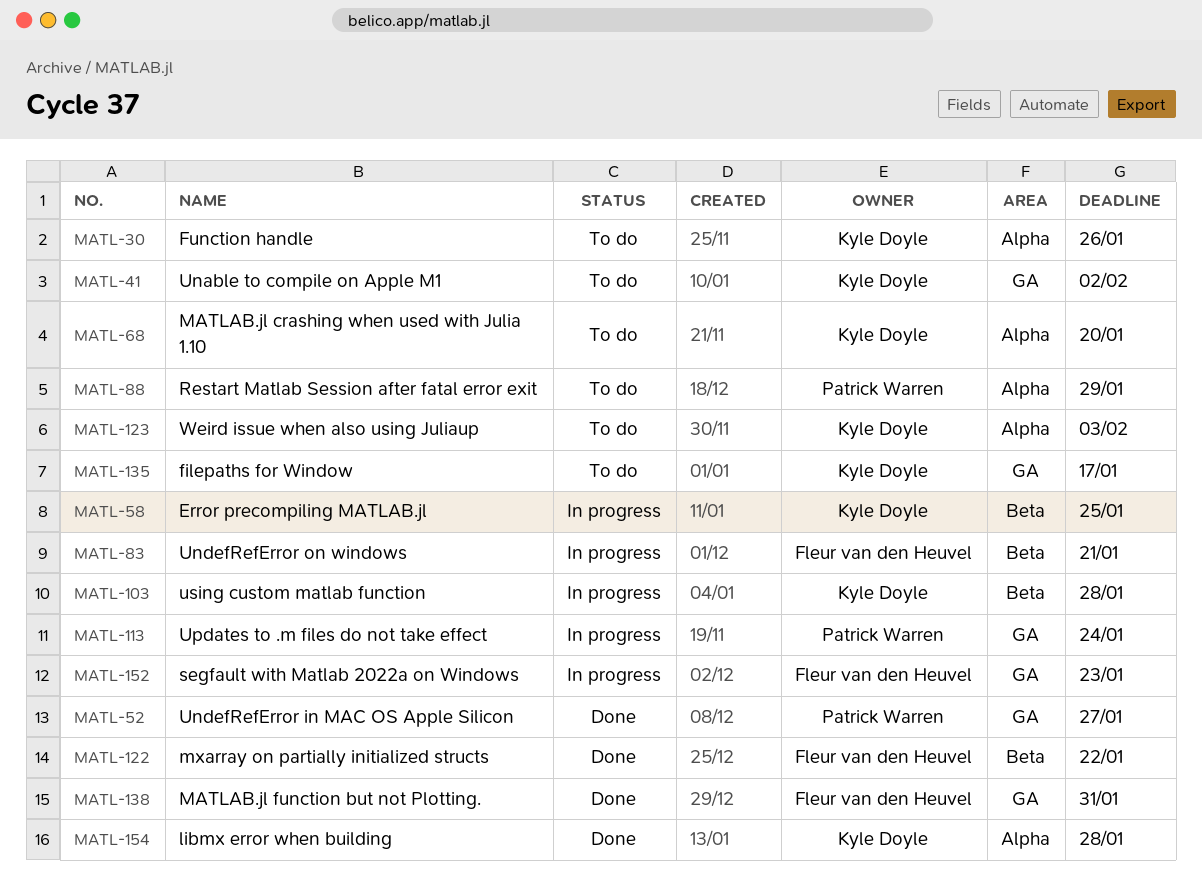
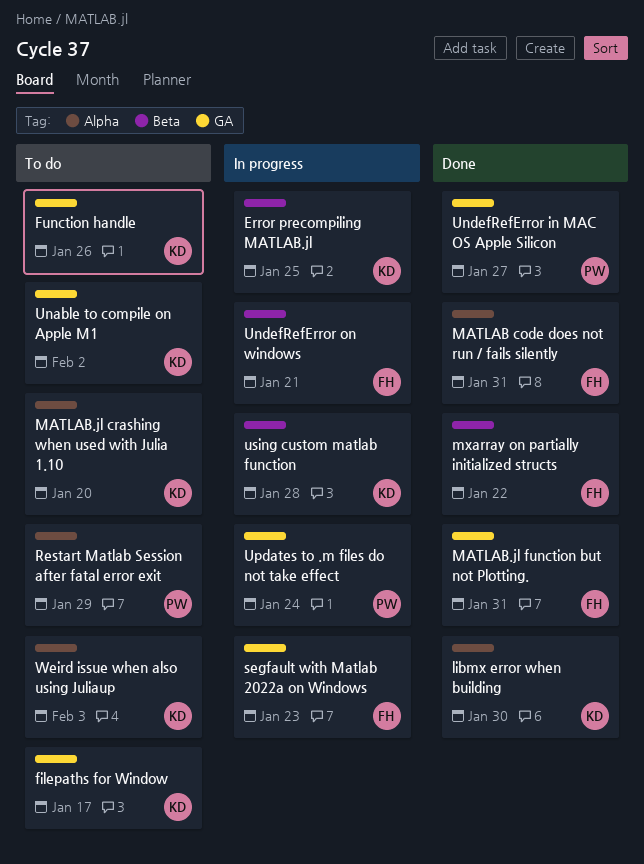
Function handle, label: Alpha -> GA
libmx error when building, due: Jan 28 -> Jan 30
MATLAB code does not run / fails silently: none -> present

